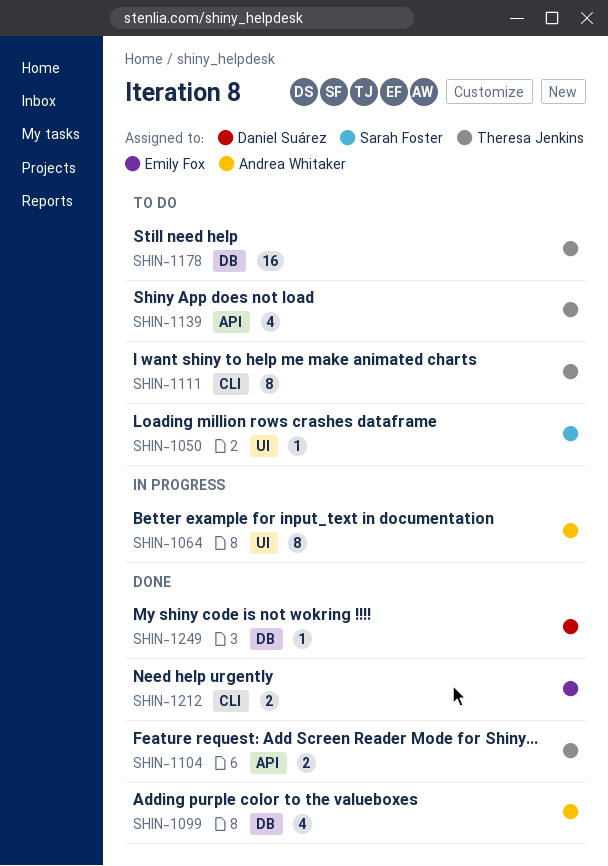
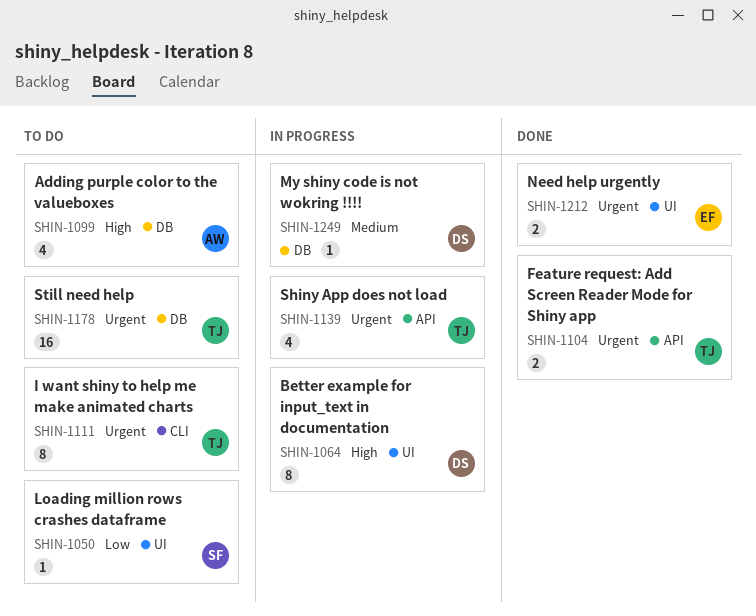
SHIN-1064, owner: Andrea Whitaker -> Daniel Suárez
SHIN-1099, status: Done -> To do
SHIN-1139, status: To do -> In progress
SHIN-1212, label: CLI -> UI
SHIN-1249, status: Done -> In progress

